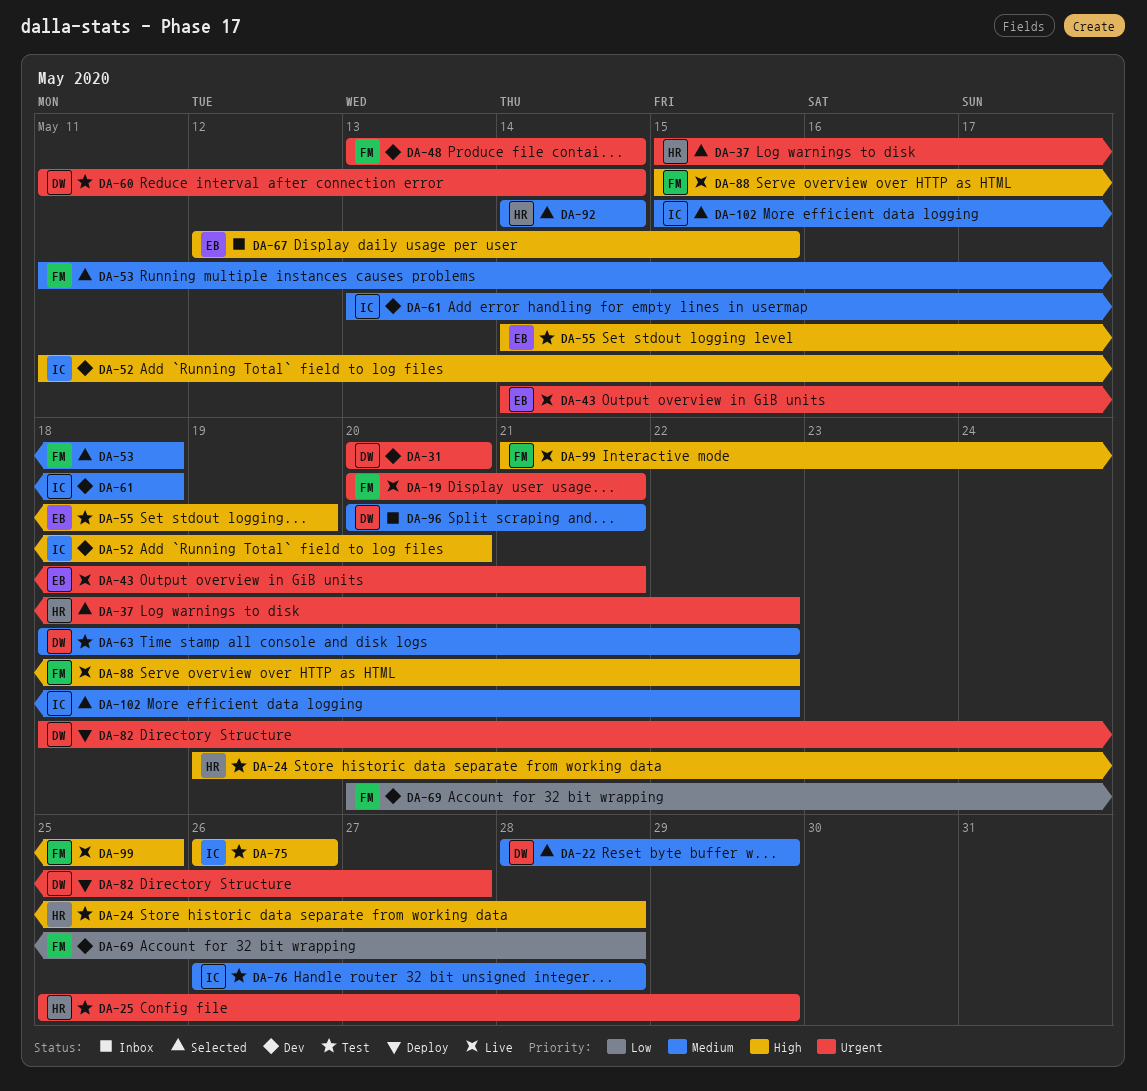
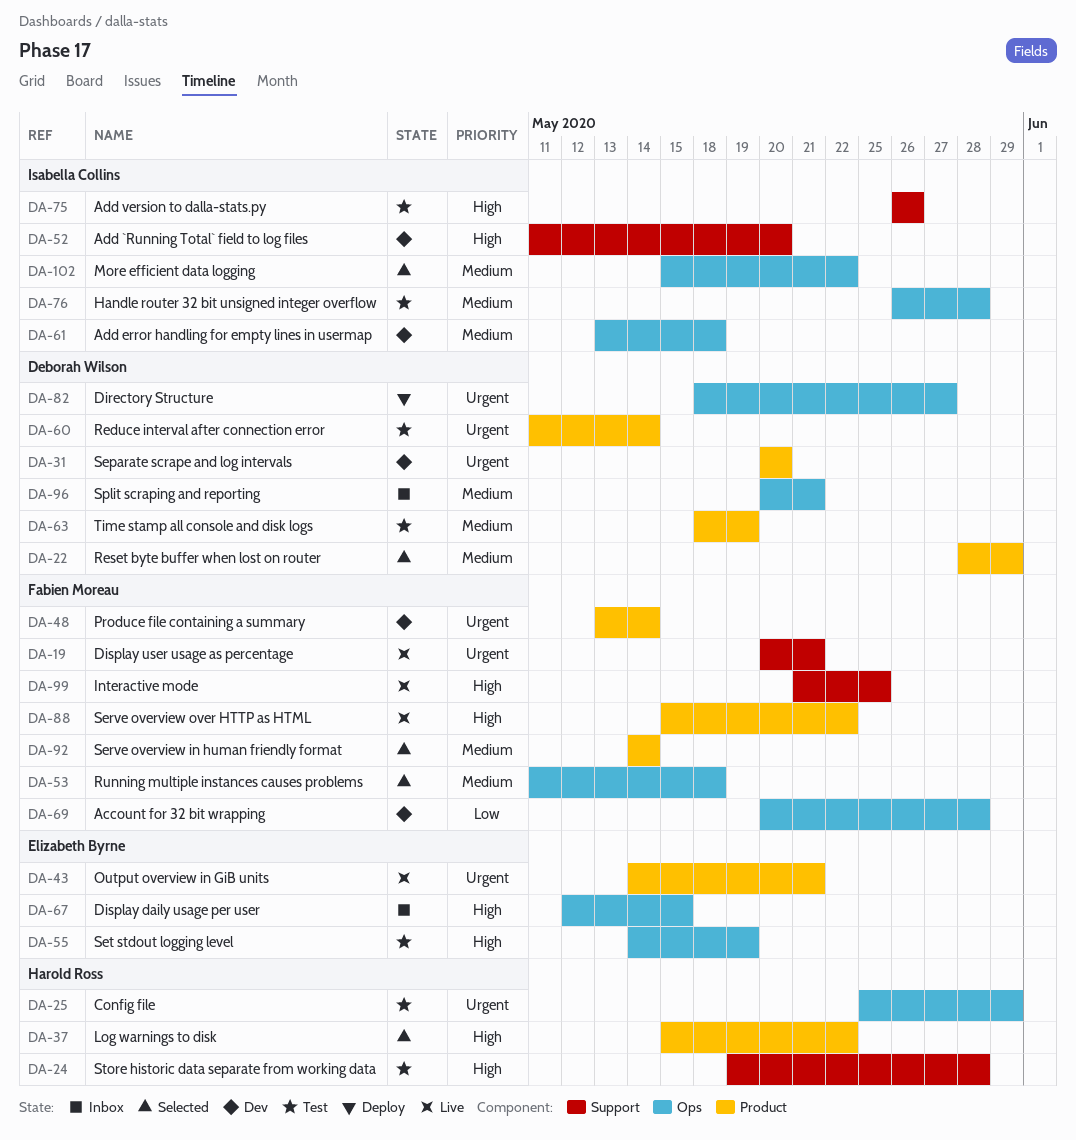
DA-37, priority: Urgent -> High
DA-63, due: May 22 -> May 19
DA-92, owner: Harold Ross -> Fabien Moreau

